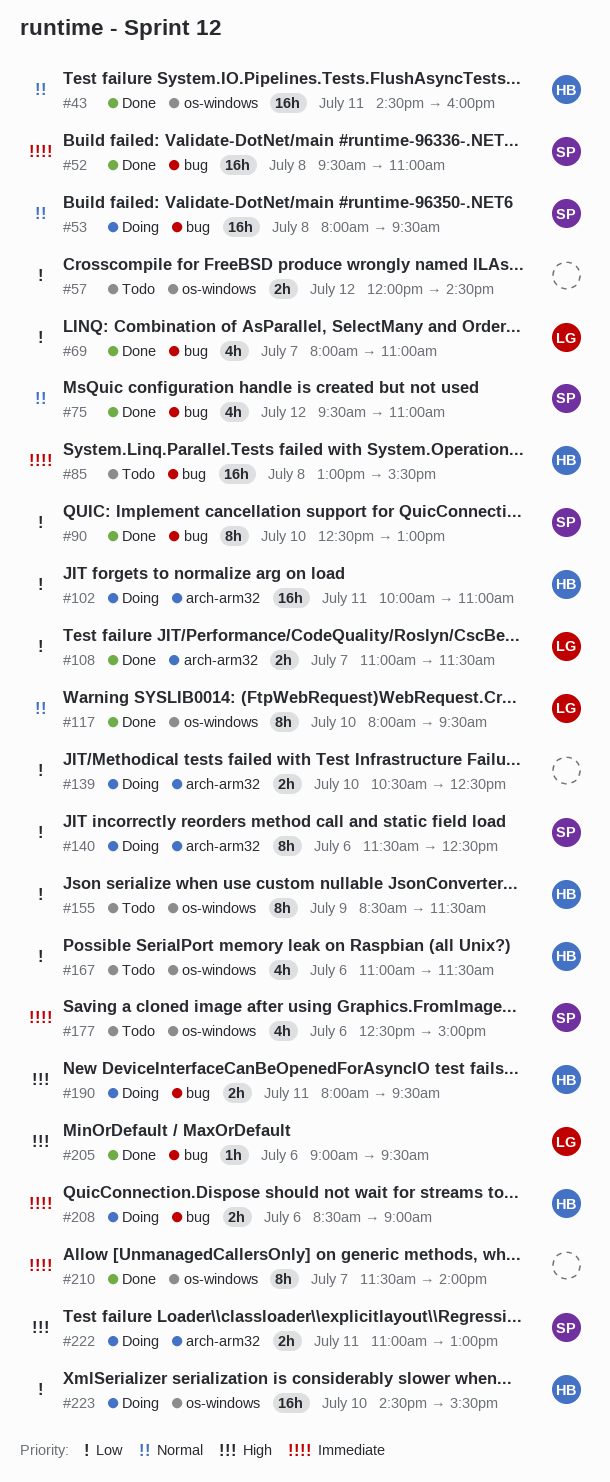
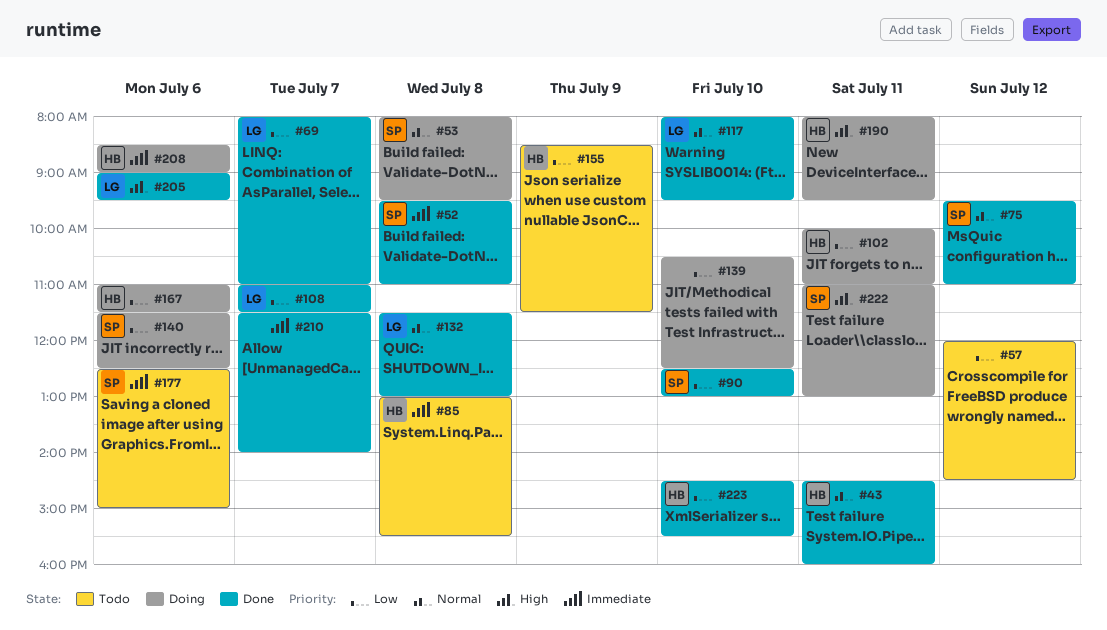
#132: none -> present
#167, status: Todo -> Doing
#223, status: Doing -> Done

